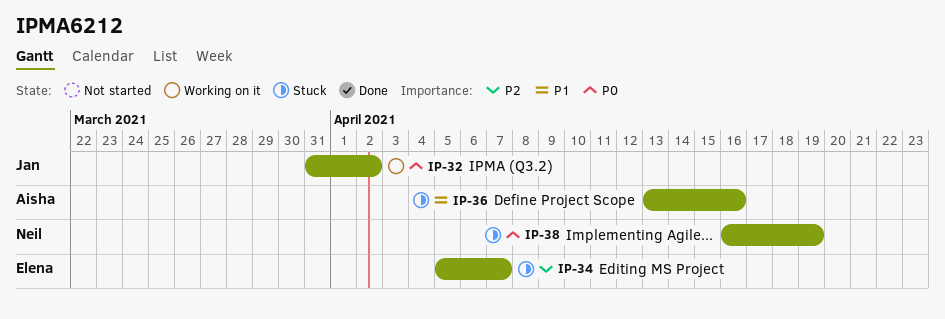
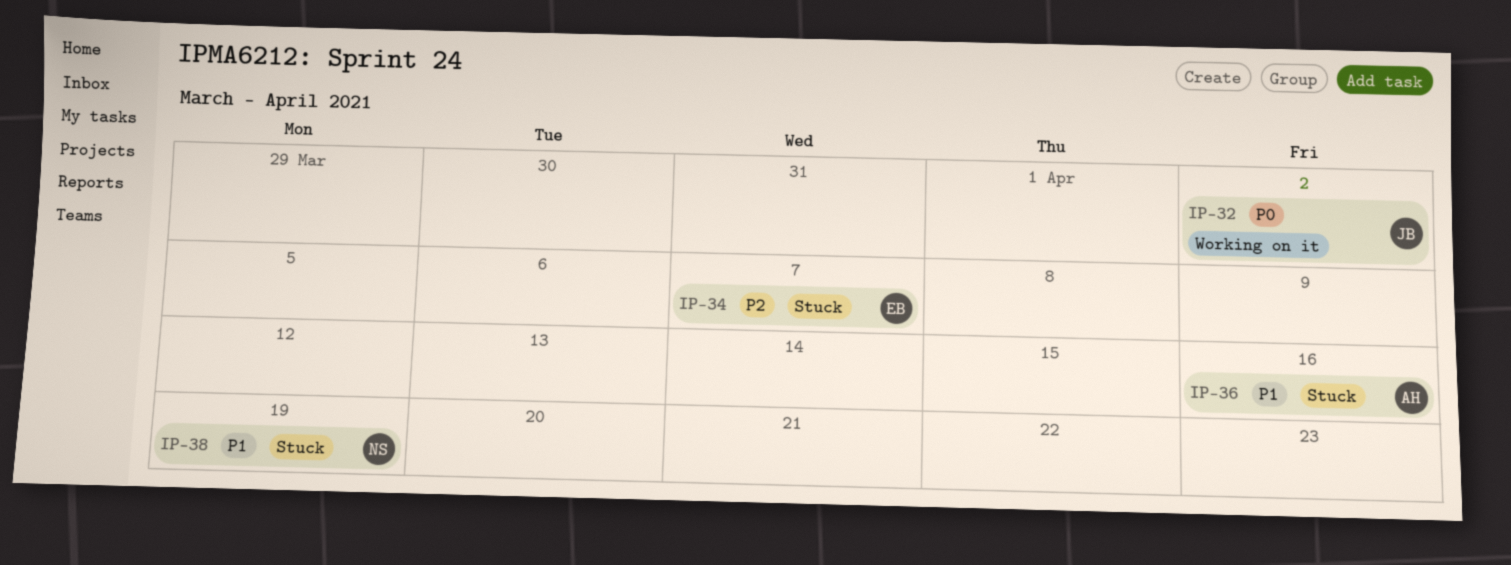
IP-38, priority: P0 -> P1

